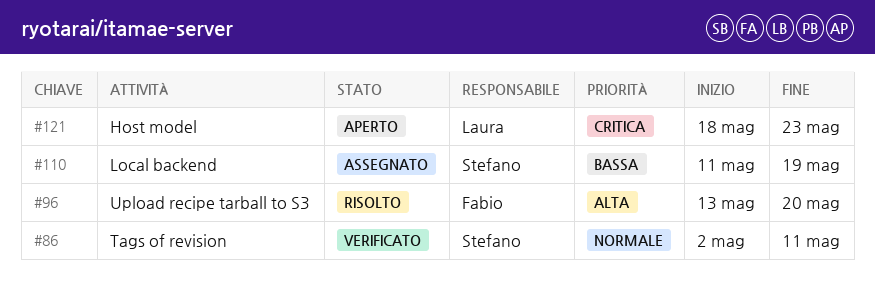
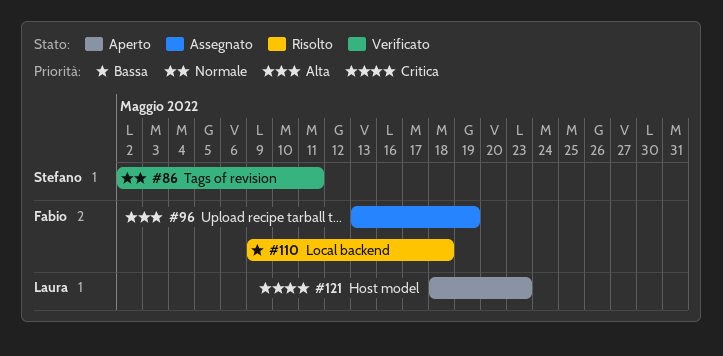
#96, status: Risolto -> Assegnato
#96, due: May 20 -> May 19
#110, status: Assegnato -> Risolto
#110, owner: Stefano -> Fabio
#110, start: May 11 -> May 9
#110, due: May 19 -> May 18

